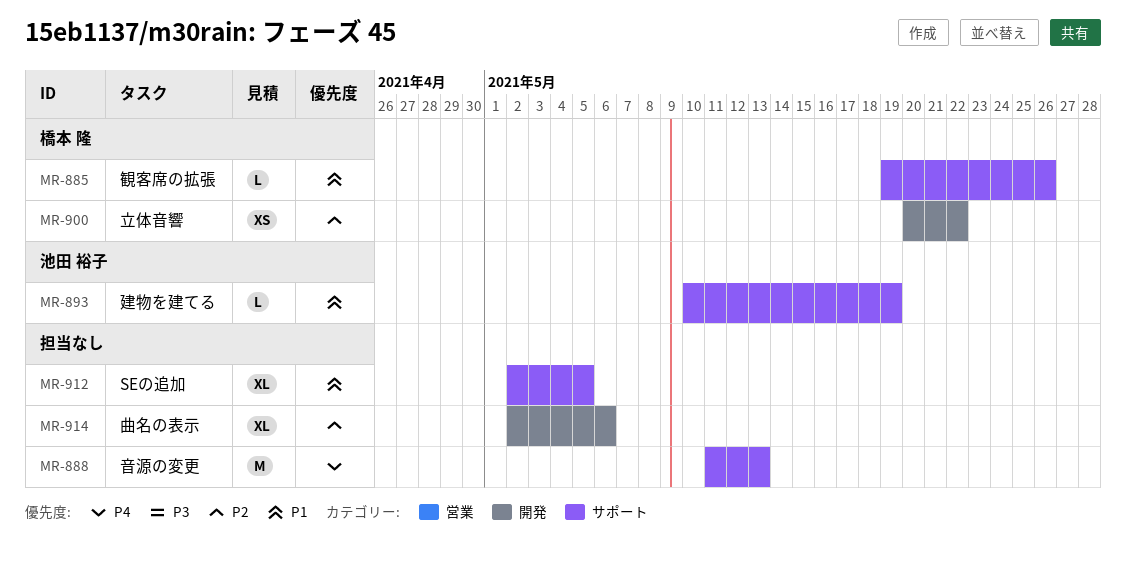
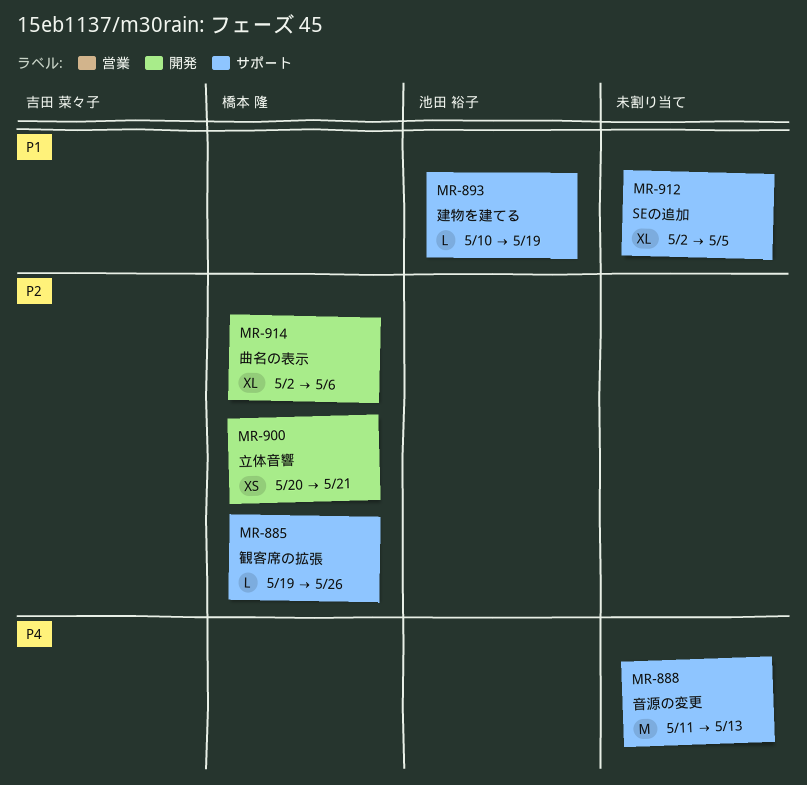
MR-885, priority: P1 -> P2
MR-900, due: May 22 -> May 21
MR-914, owner: none -> 橋本 隆

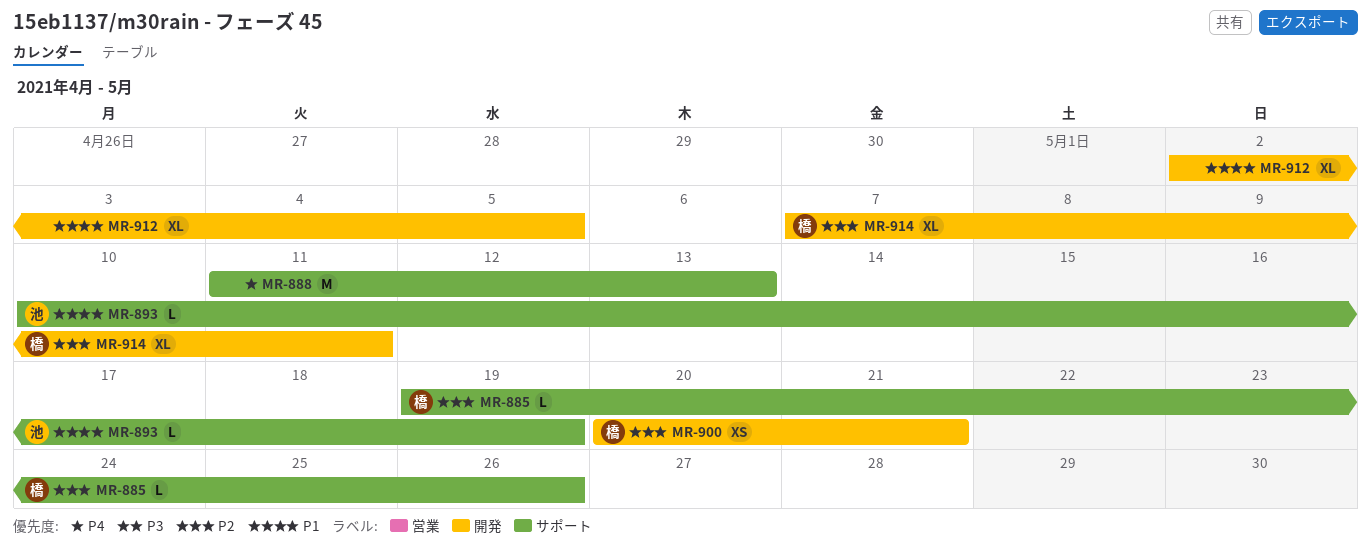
MR-912, label: サポート -> 開発
MR-914, start: May 2 -> May 7
MR-914, due: May 6 -> May 11

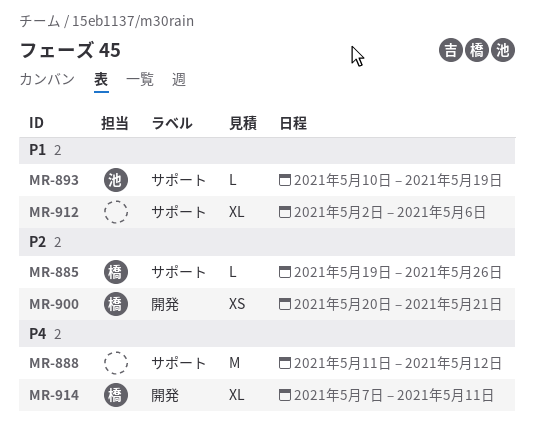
MR-888, due: May 13 -> May 12
MR-912, label: 開発 -> サポート
MR-912, due: May 5 -> May 6
MR-914, priority: P2 -> P4

